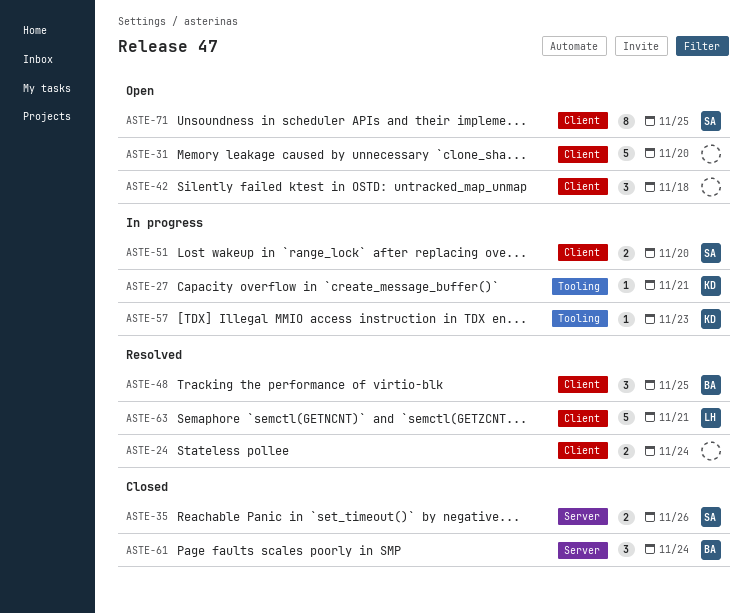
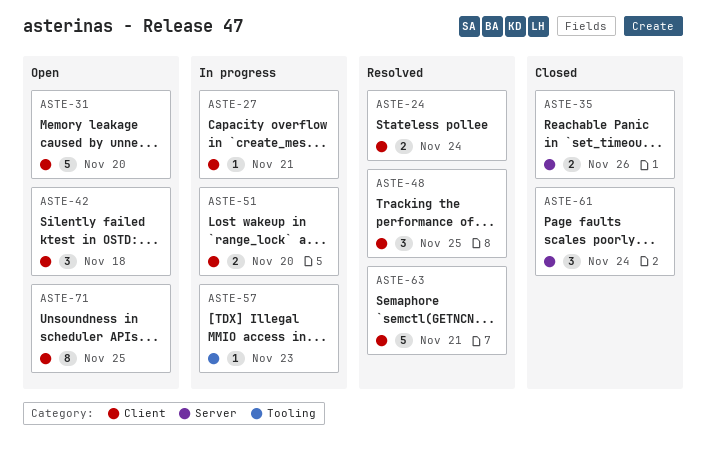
ASTE-27, label: Tooling -> Client

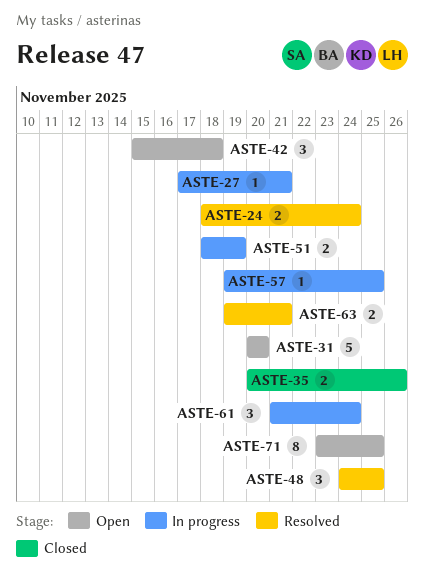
ASTE-51, due: Nov 20 -> Nov 19
ASTE-57, due: Nov 23 -> Nov 25
ASTE-61, status: Closed -> In progress
ASTE-63, estimate: 5 -> 2

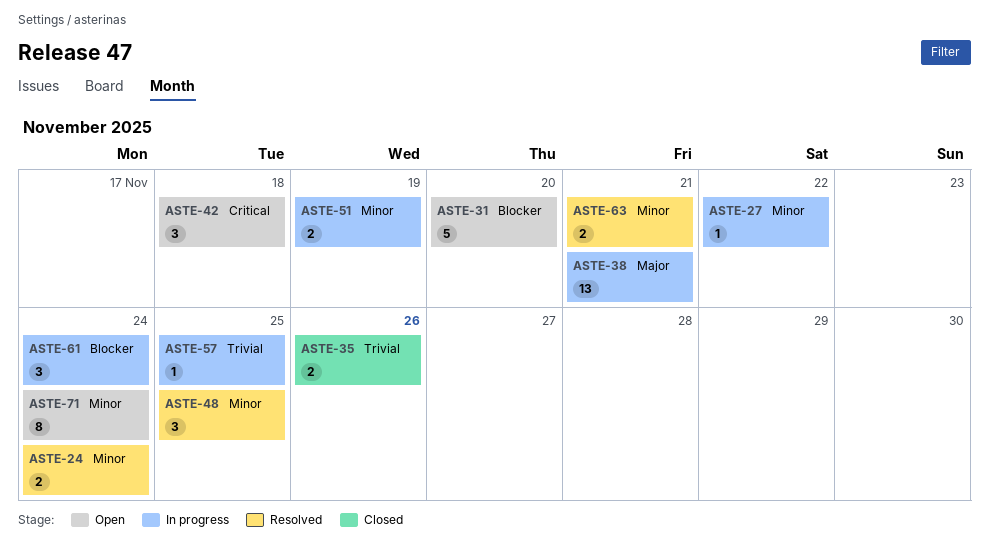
ASTE-27, due: Nov 21 -> Nov 22
ASTE-38: none -> present
ASTE-71, due: Nov 25 -> Nov 24

